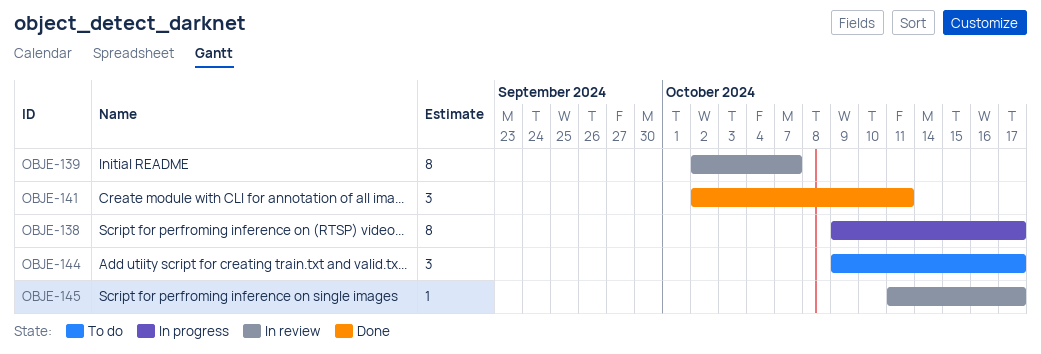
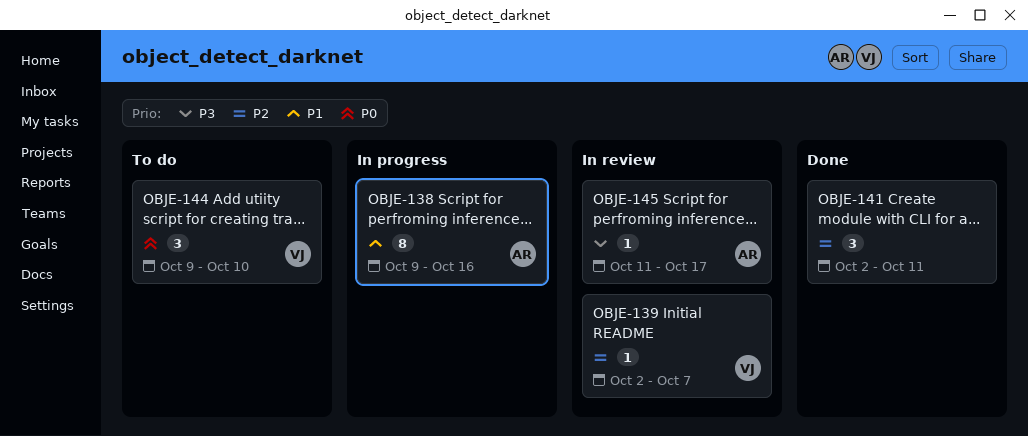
OBJE-138, due: Oct 17 -> Oct 16
OBJE-139, estimate: 8 -> 1
OBJE-144, due: Oct 17 -> Oct 10

